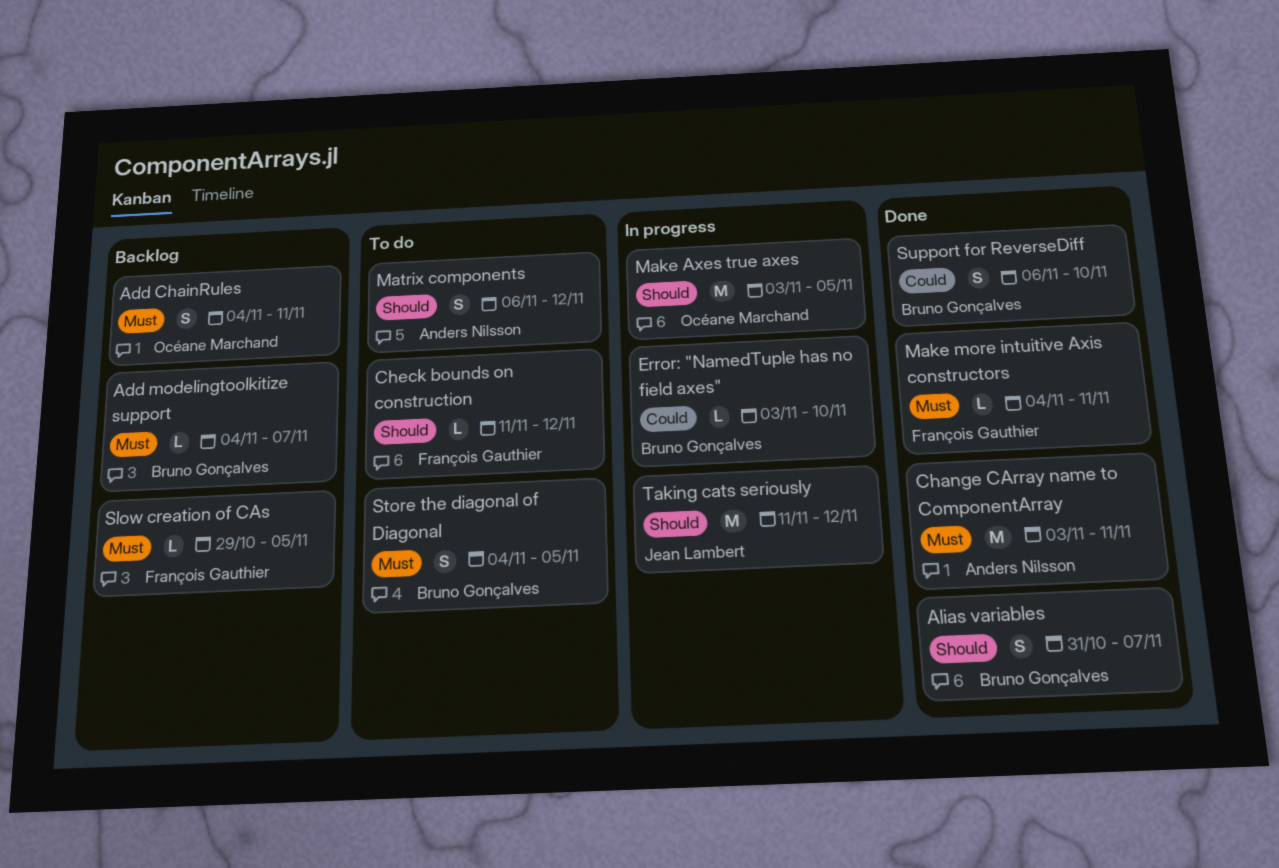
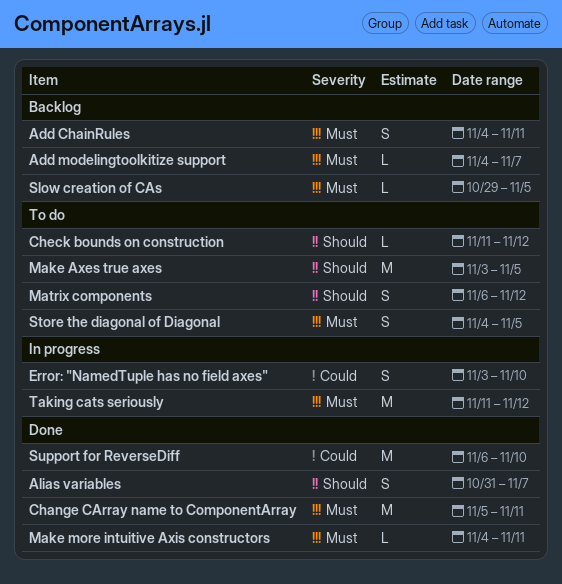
Change CArray name to ComponentArray, start: Nov 3 -> Nov 5
Error: "NamedTuple has no field axes", estimate: L -> S
Make Axes true axes, status: In progress -> To do
Support for ReverseDiff, estimate: S -> M
Taking cats seriously, priority: Should -> Must

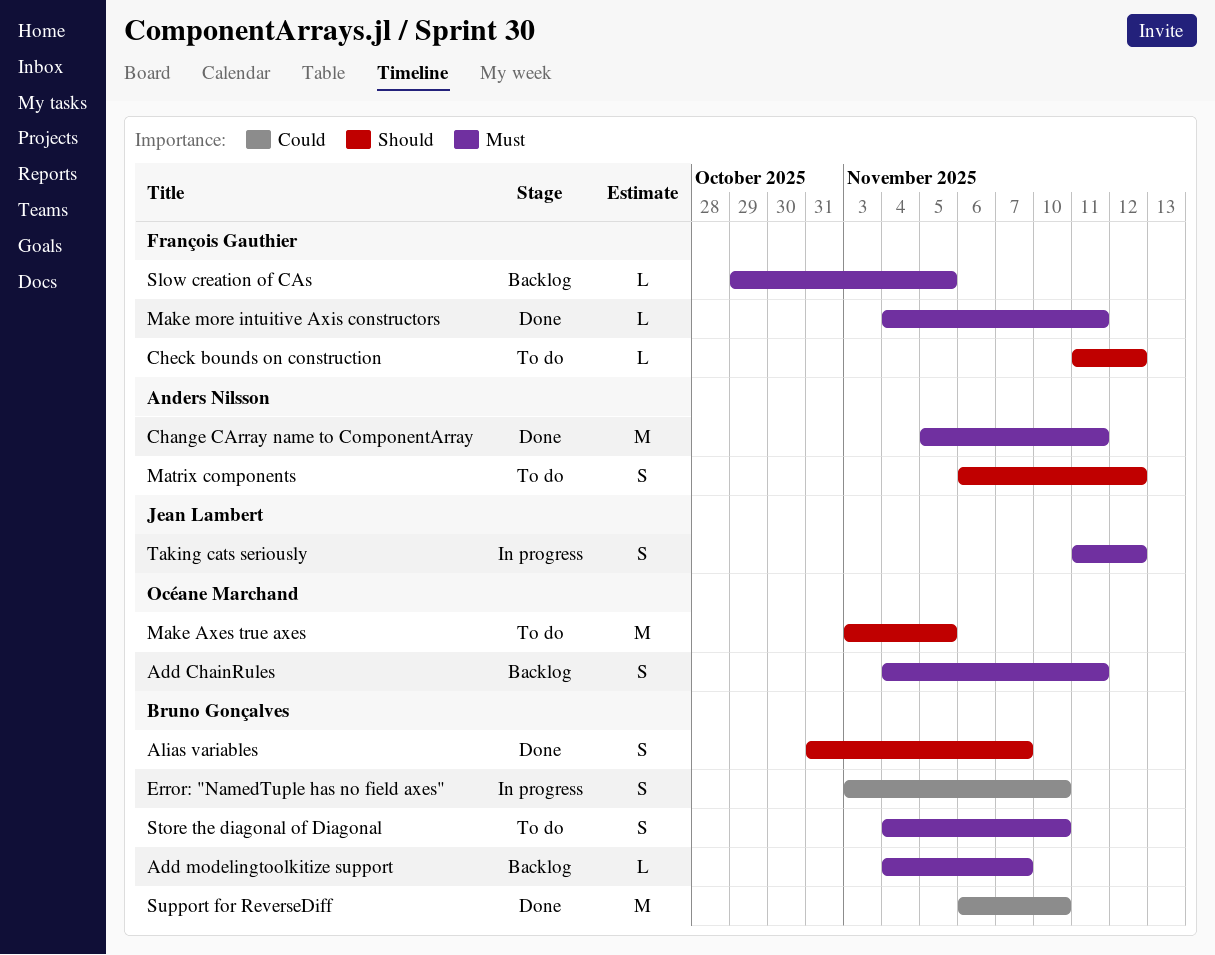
Store the diagonal of Diagonal, due: Nov 5 -> Nov 10
Taking cats seriously, estimate: M -> S

